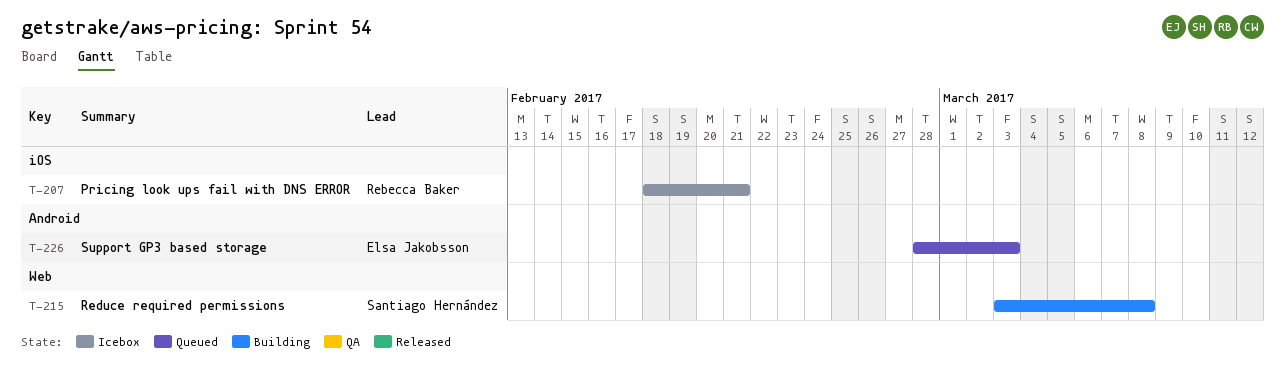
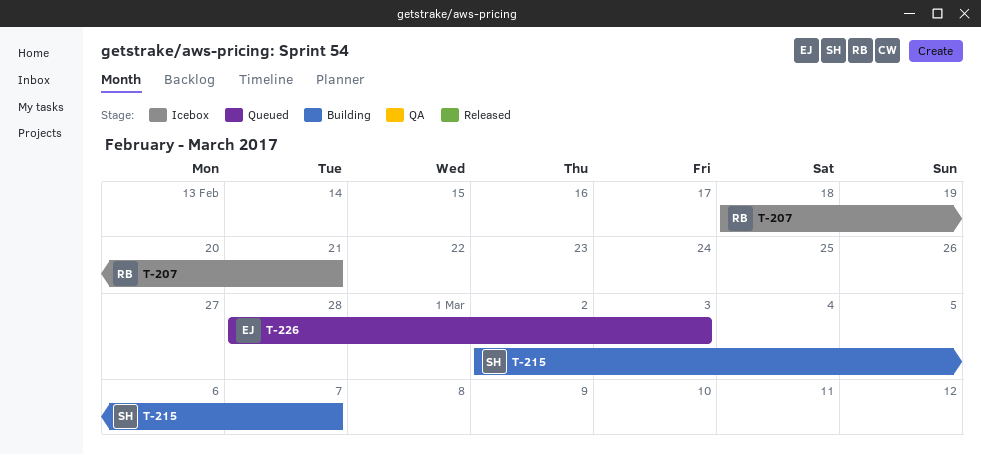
T-215, start: Mar 3 -> Mar 2
T-215, due: Mar 8 -> Mar 7

